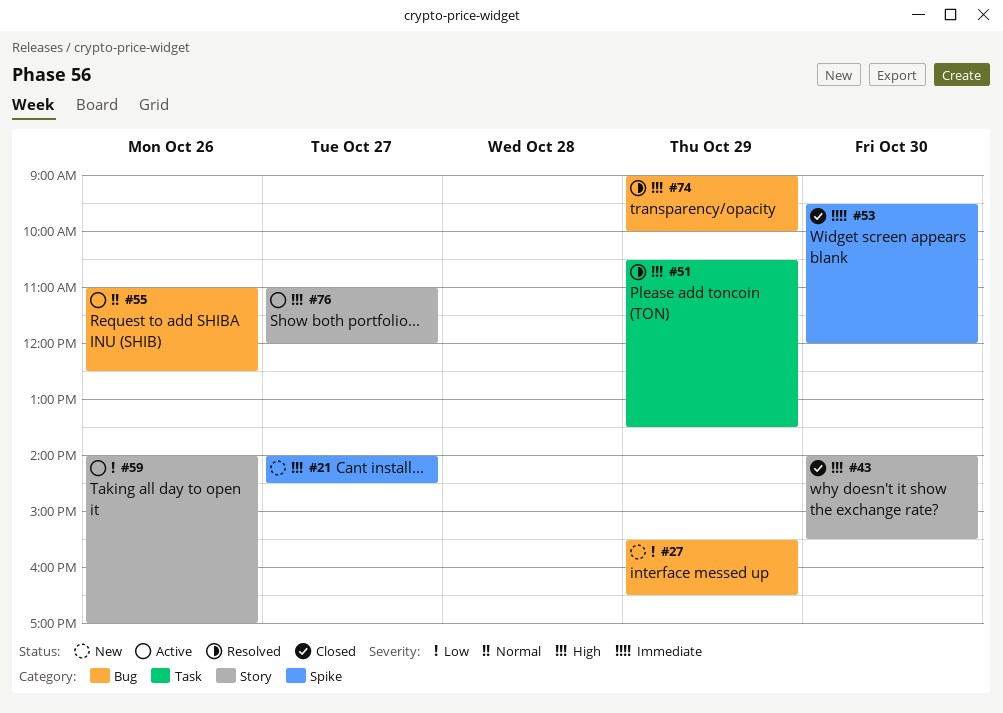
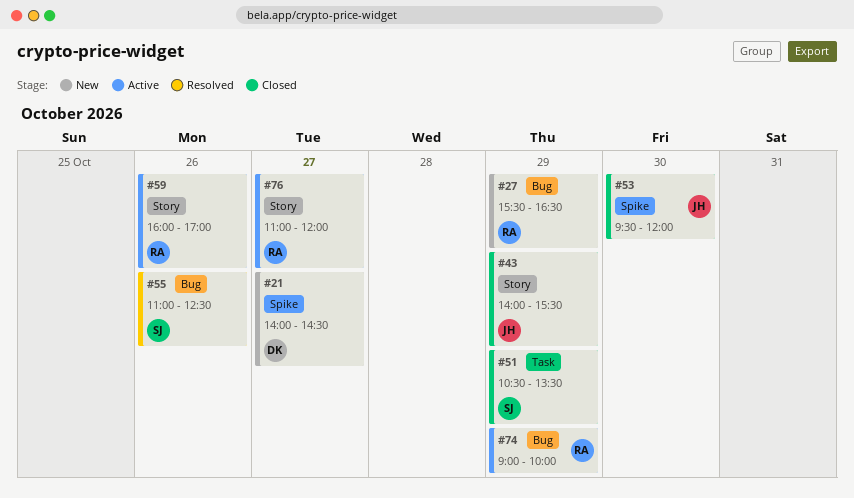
#43, day: Oct 30 -> Oct 29
#51, status: Resolved -> Closed
#55, status: Active -> Resolved
#59, begins: 14:00 -> 16:00
#74, status: Resolved -> Active

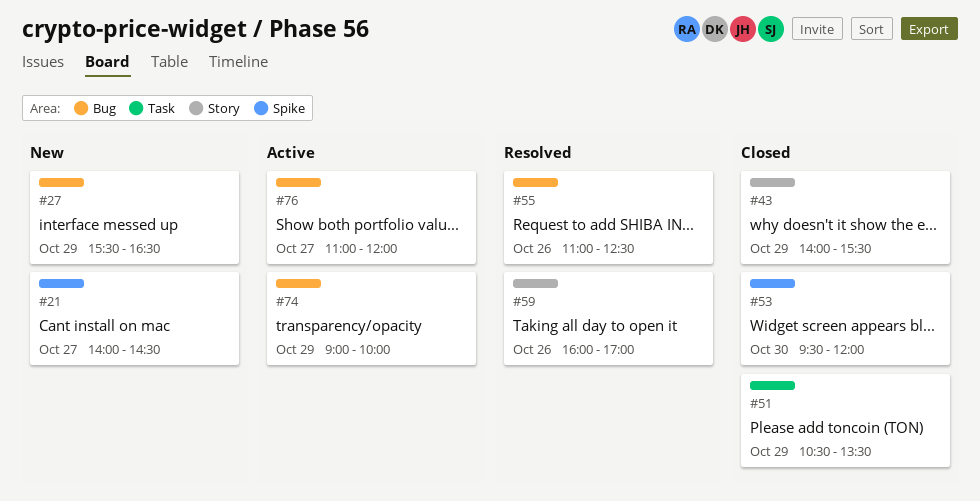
#59, status: Active -> Resolved
#76, label: Story -> Bug

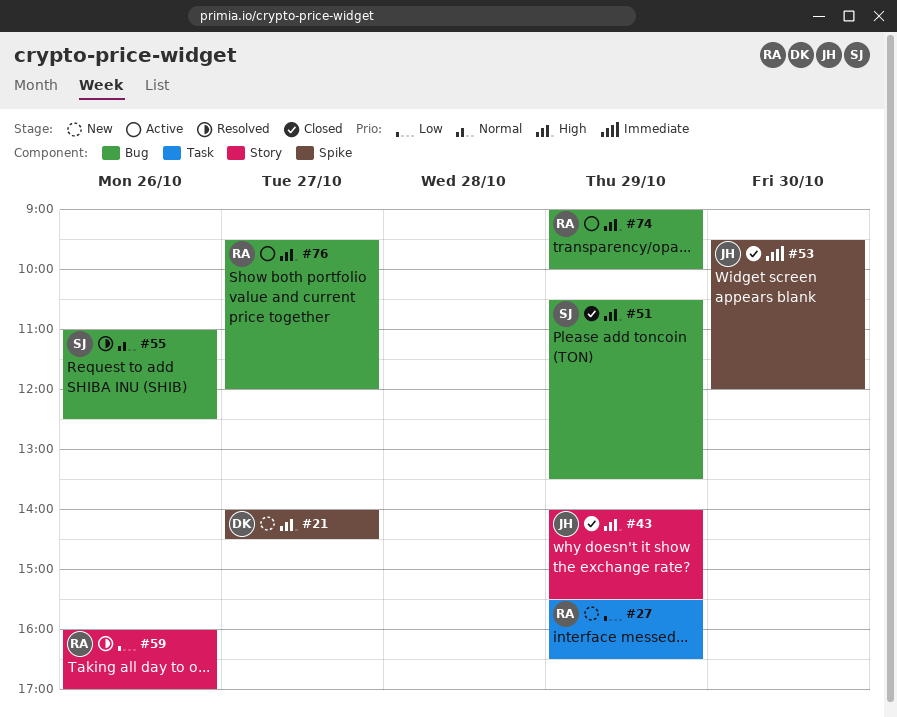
#27, label: Bug -> Task
#51, label: Task -> Bug
#76, begins: 11:00 -> 09:30

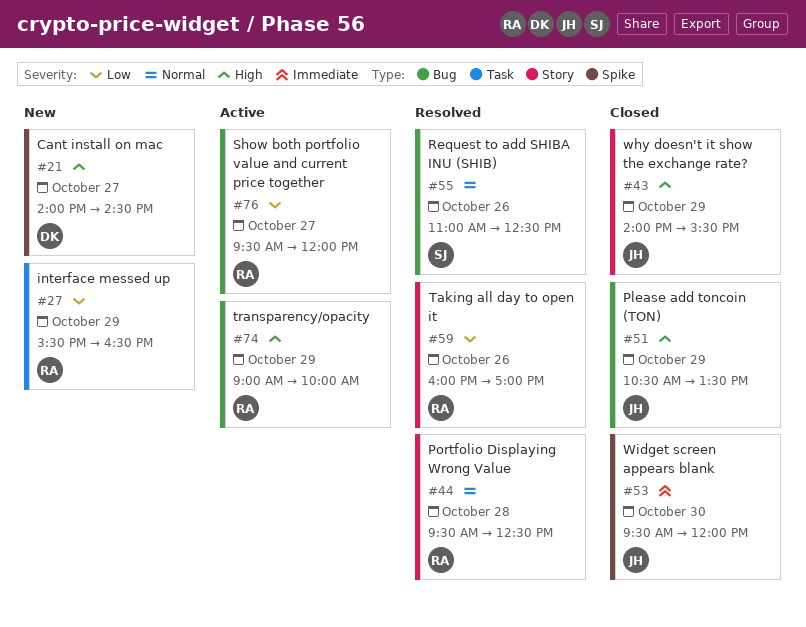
#44: none -> present
#51, owner: SJ -> JH
#76, priority: High -> Low

